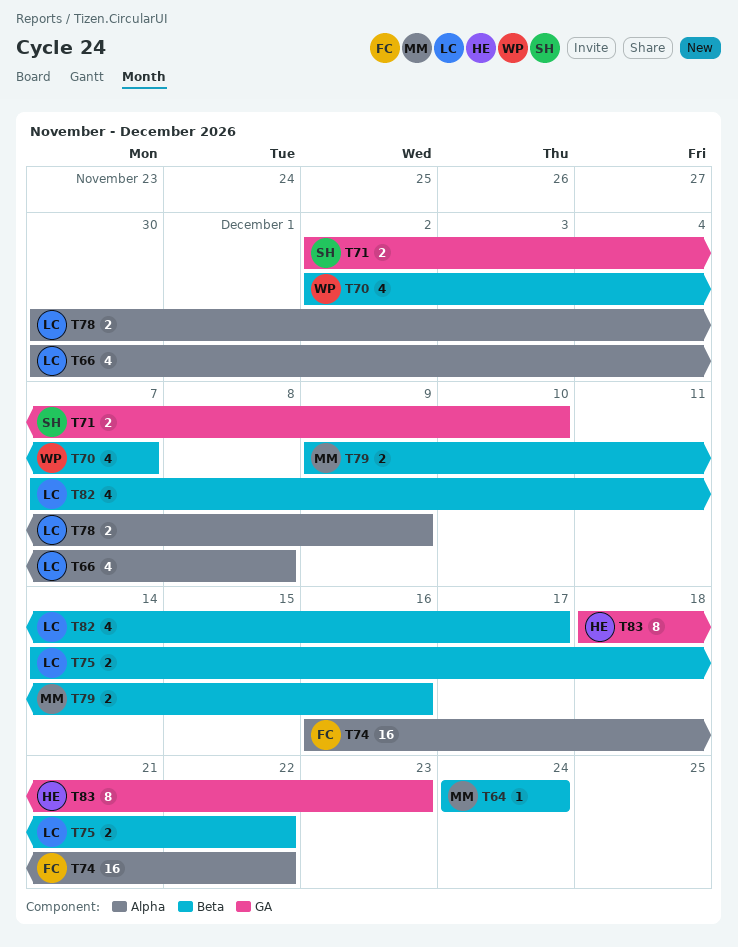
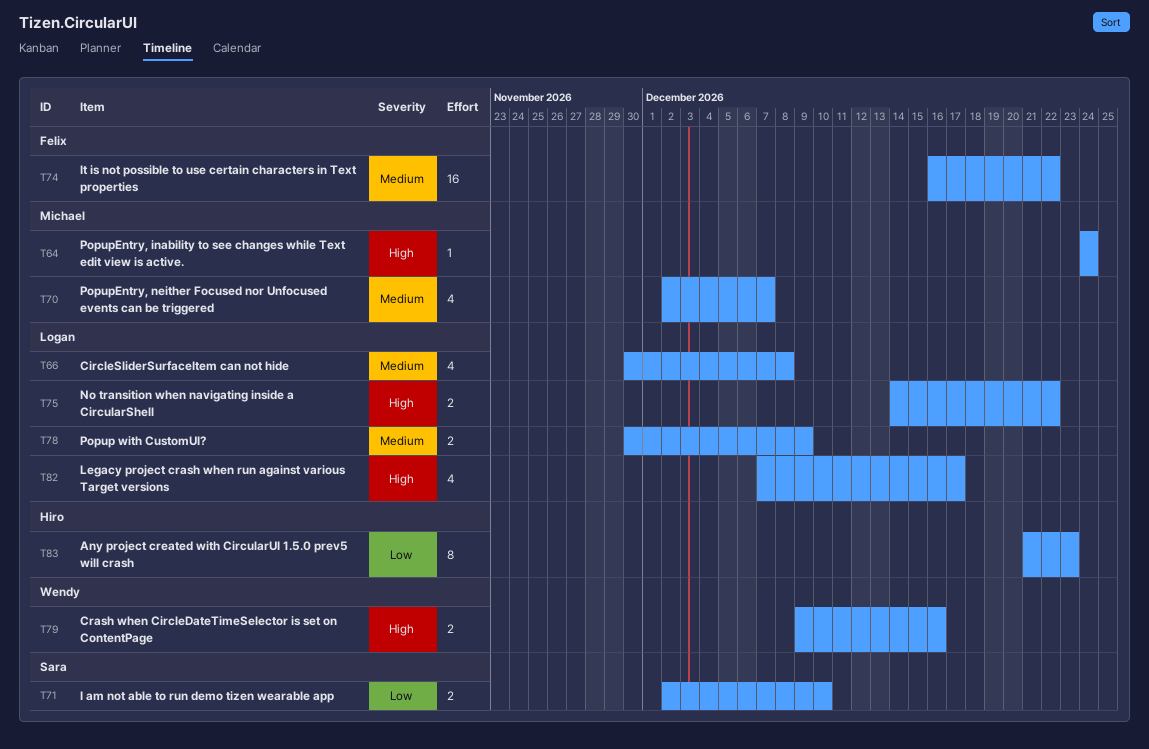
T70, owner: Wendy -> Michael
T79, owner: Michael -> Wendy
T83, start: Dec 18 -> Dec 21

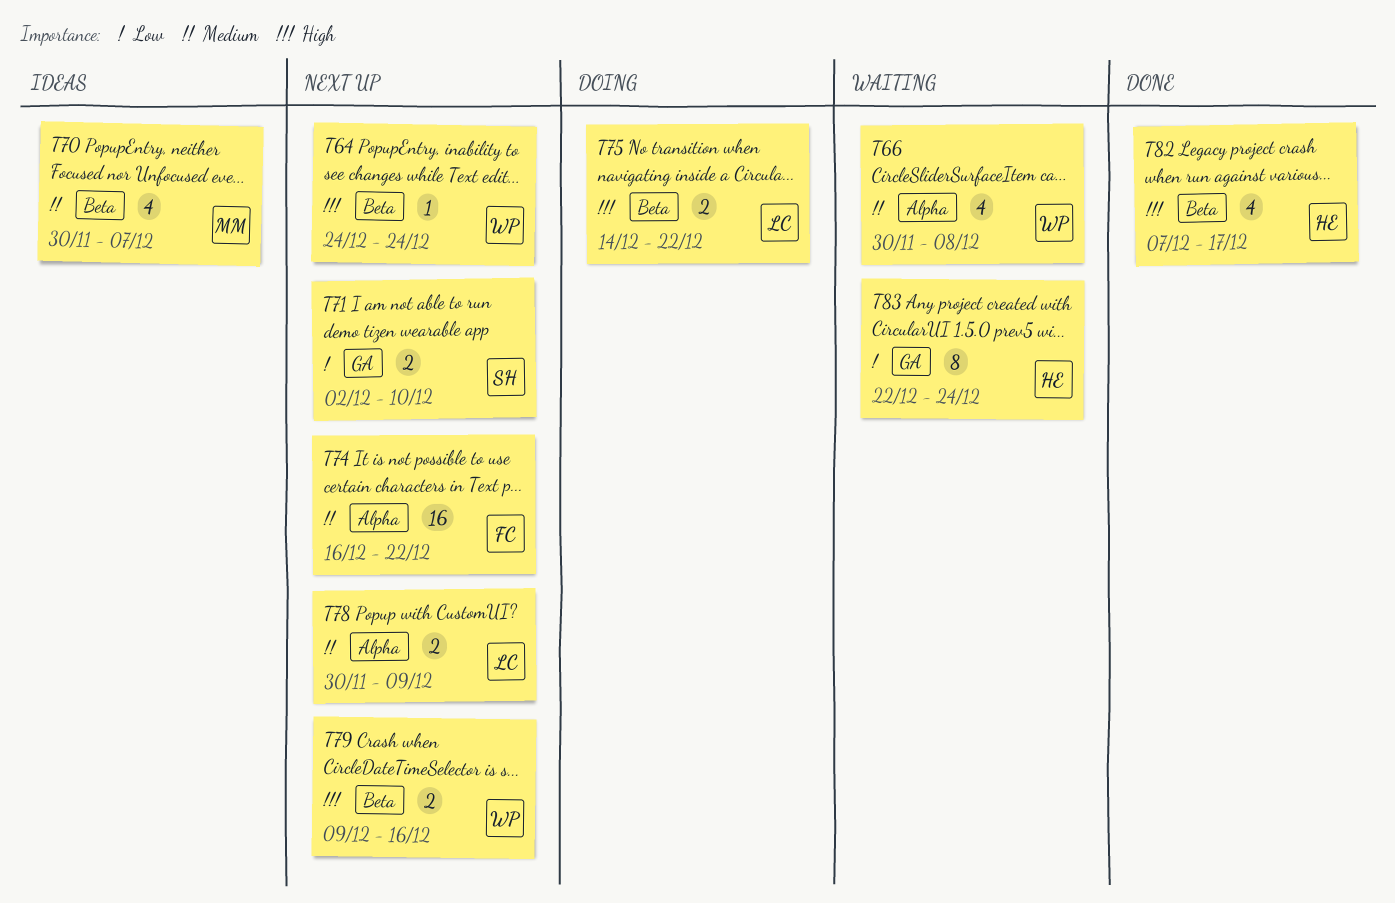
T64, owner: Michael -> Wendy
T66, owner: Logan -> Wendy
T70, start: Dec 2 -> Nov 30
T82, owner: Logan -> Hiro
T83, start: Dec 21 -> Dec 22
T83, due: Dec 23 -> Dec 24

